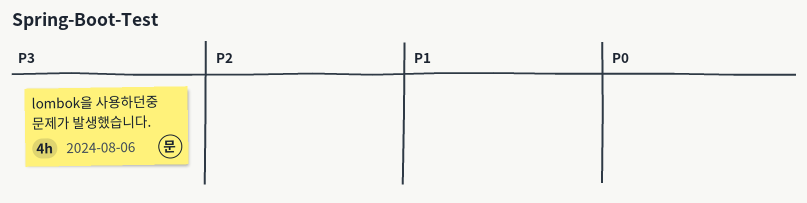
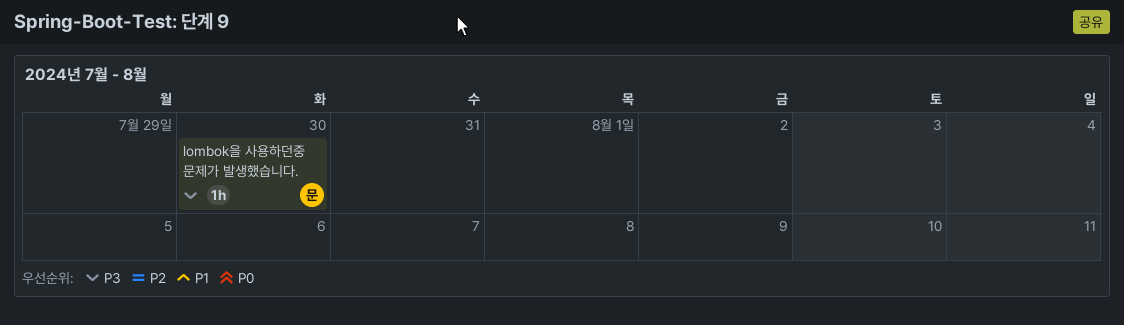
lombok을 사용하던중 문제가 발생했습니다., estimate: 4h -> 1h
lombok을 사용하던중 문제가 발생했습니다., due: Aug 6 -> Jul 30

